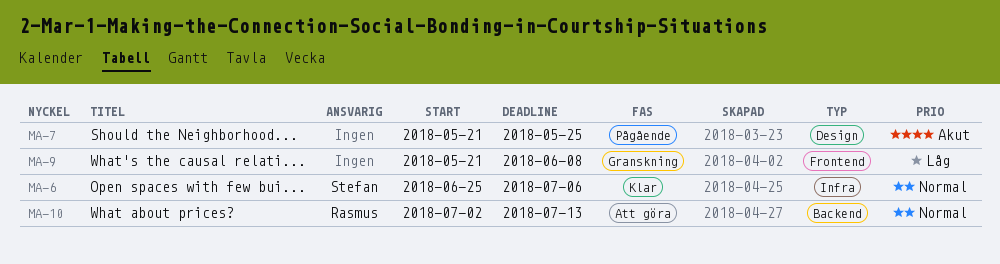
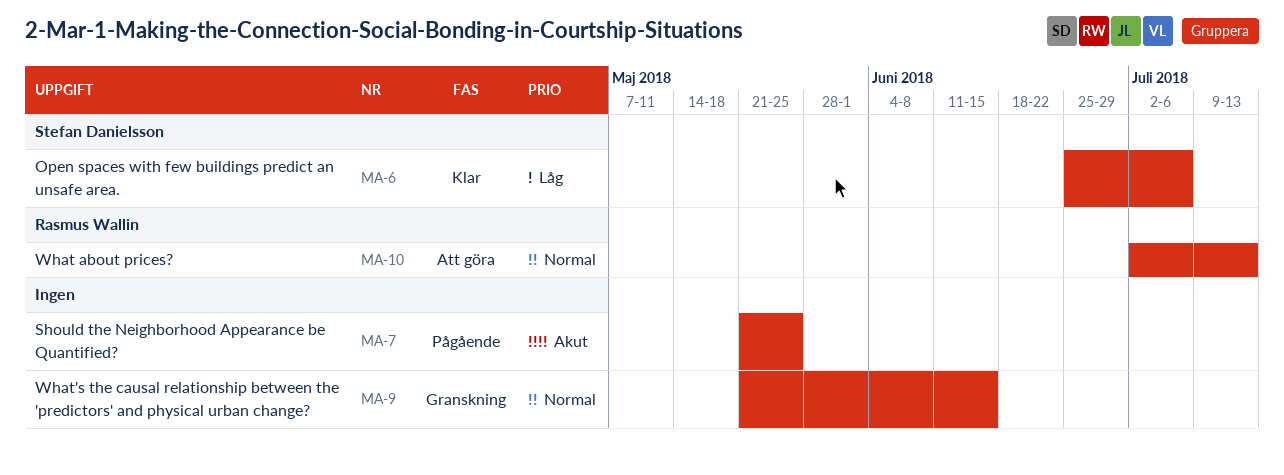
MA-6, priority: Normal -> Låg
MA-9, priority: Låg -> Normal
MA-9, due: Jun 8 -> Jun 15

